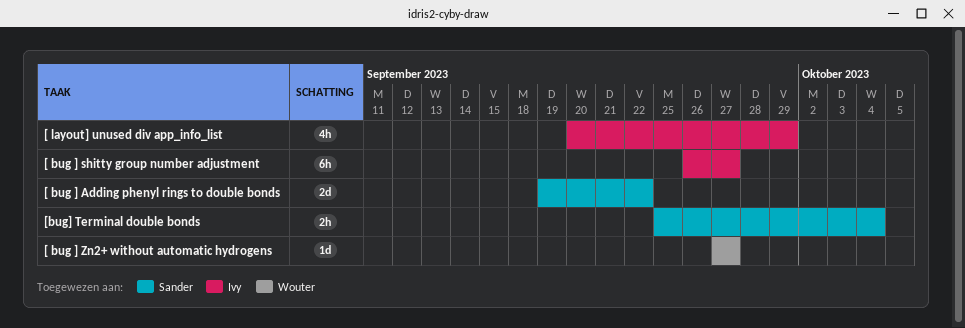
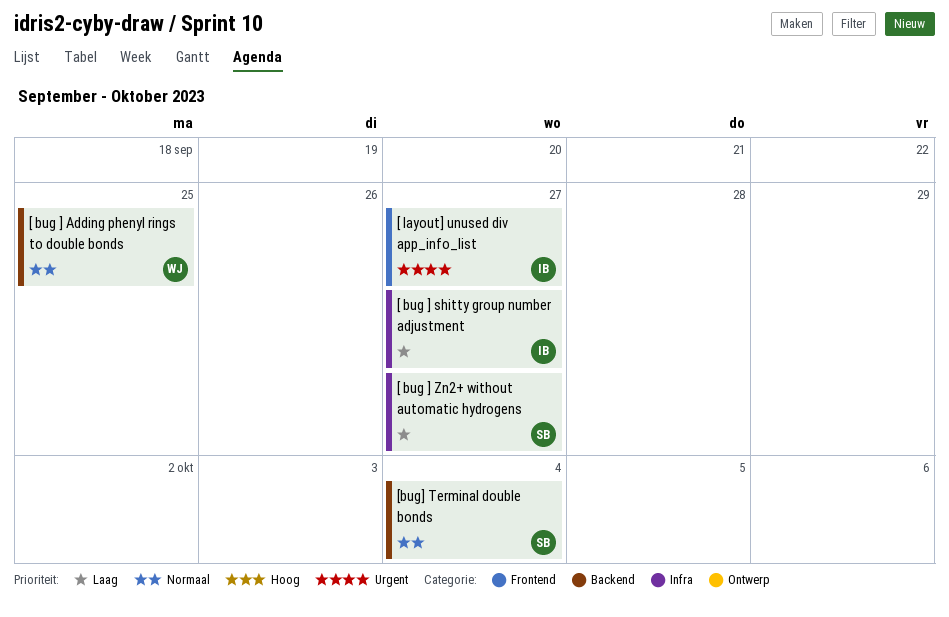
[ bug ] Adding phenyl rings to double bonds, owner: Sander -> Wouter
[ bug ] Adding phenyl rings to double bonds, due: Sep 22 -> Sep 25
[ bug ] Zn2+ without automatic hydrogens, owner: Wouter -> Sander
[ layout] unused div app_info_list, due: Sep 29 -> Sep 27

